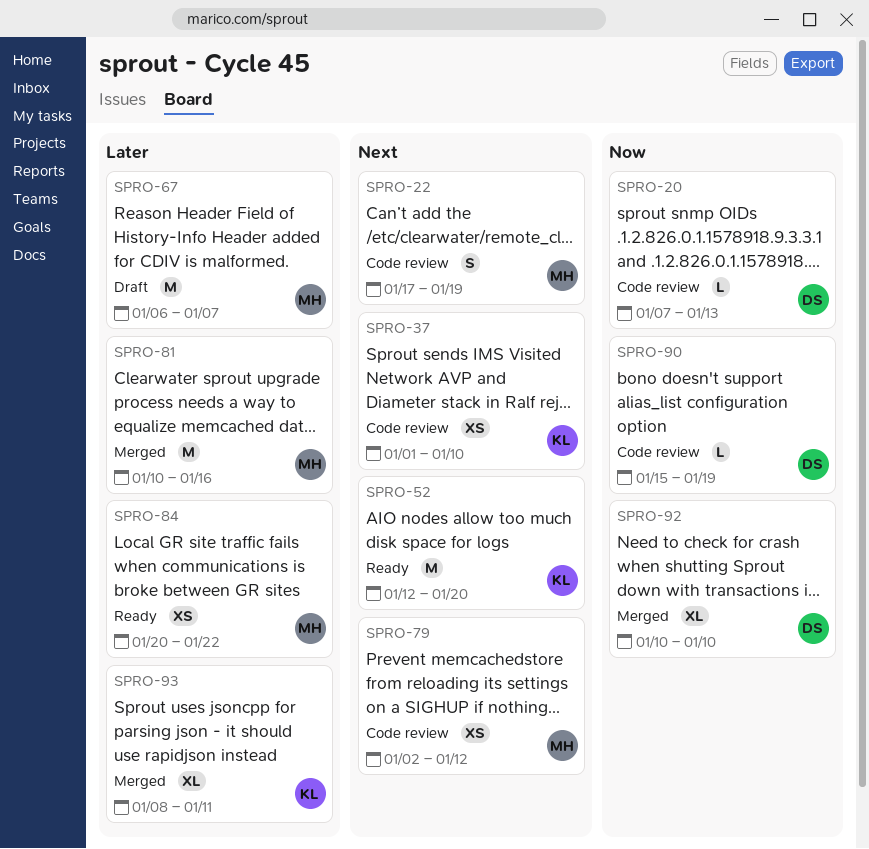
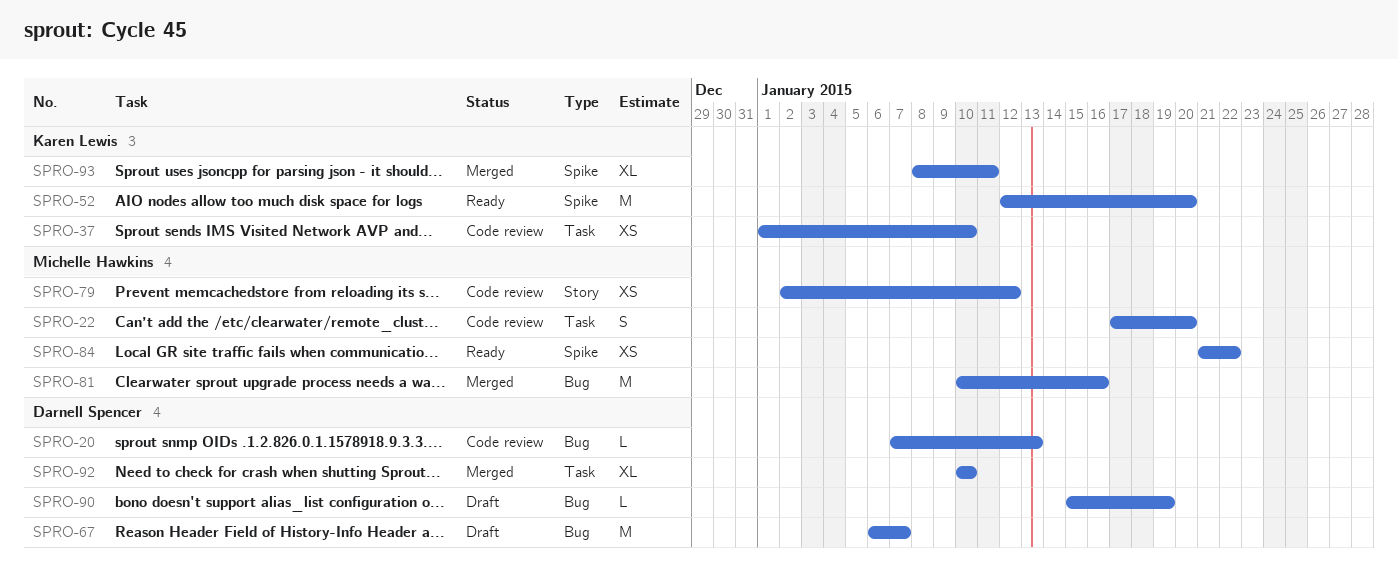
SPRO-22, due: Jan 19 -> Jan 20
SPRO-67, owner: Michelle Hawkins -> Darnell Spencer
SPRO-84, start: Jan 20 -> Jan 21
SPRO-90, status: Code review -> Draft

